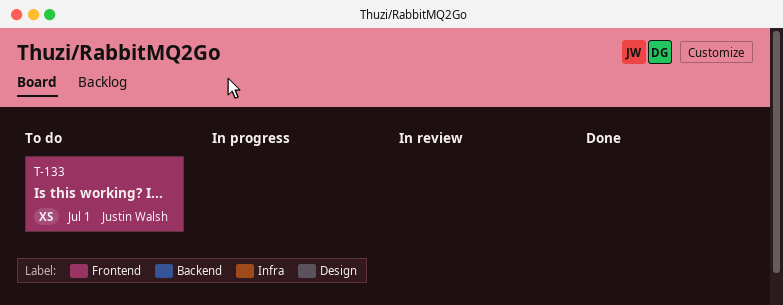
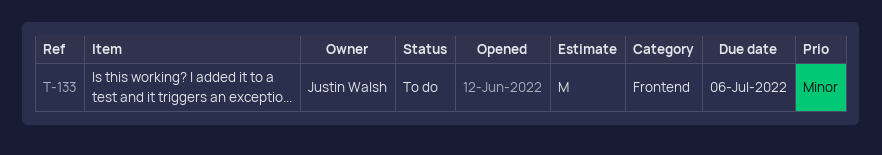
T-133, estimate: XS -> M
T-133, due: Jul 1 -> Jul 6

